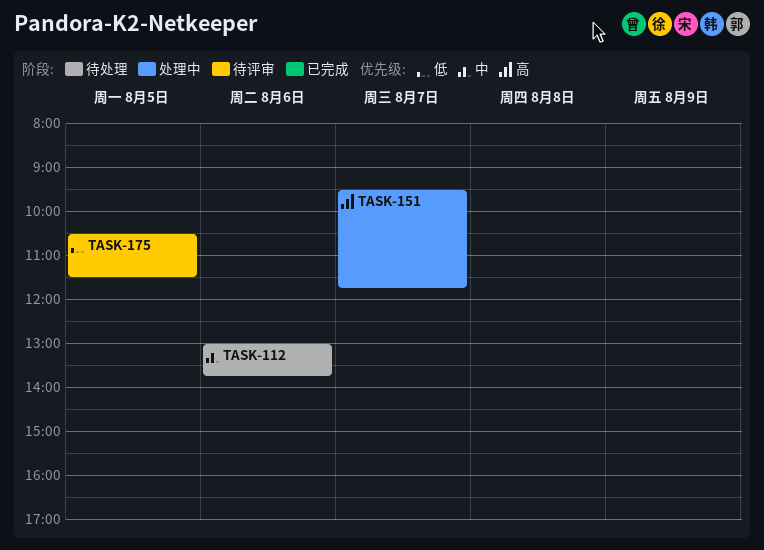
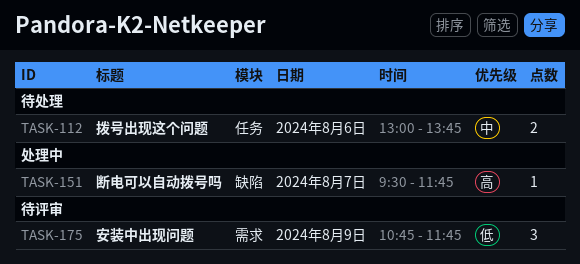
TASK-175, day: Aug 5 -> Aug 9
TASK-175, begins: 10:30 -> 10:45
TASK-175, ends: 11:30 -> 11:45

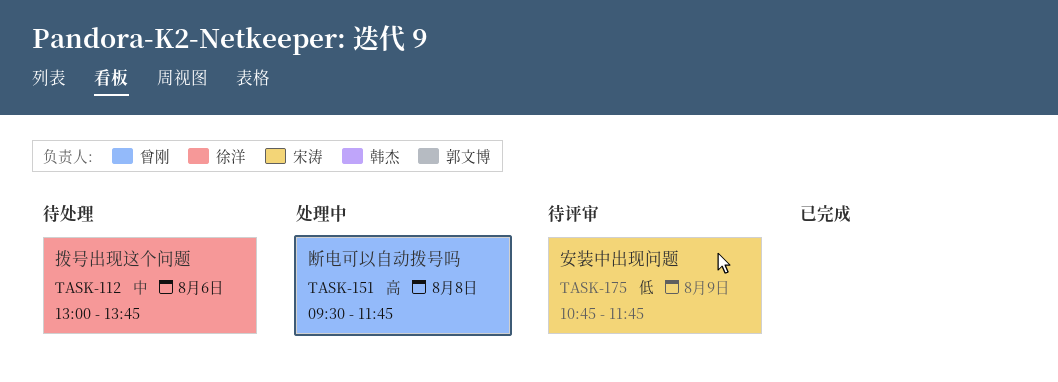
TASK-151, day: Aug 7 -> Aug 8

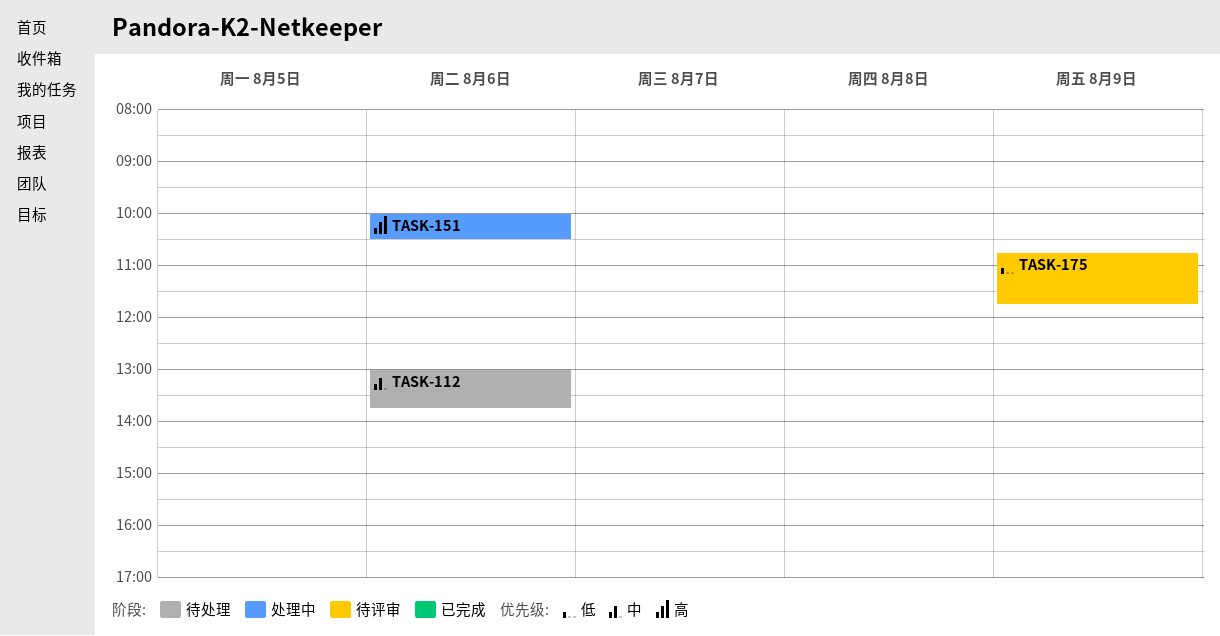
TASK-151, day: Aug 8 -> Aug 6
TASK-151, begins: 09:30 -> 10:00
TASK-151, ends: 11:45 -> 10:30

